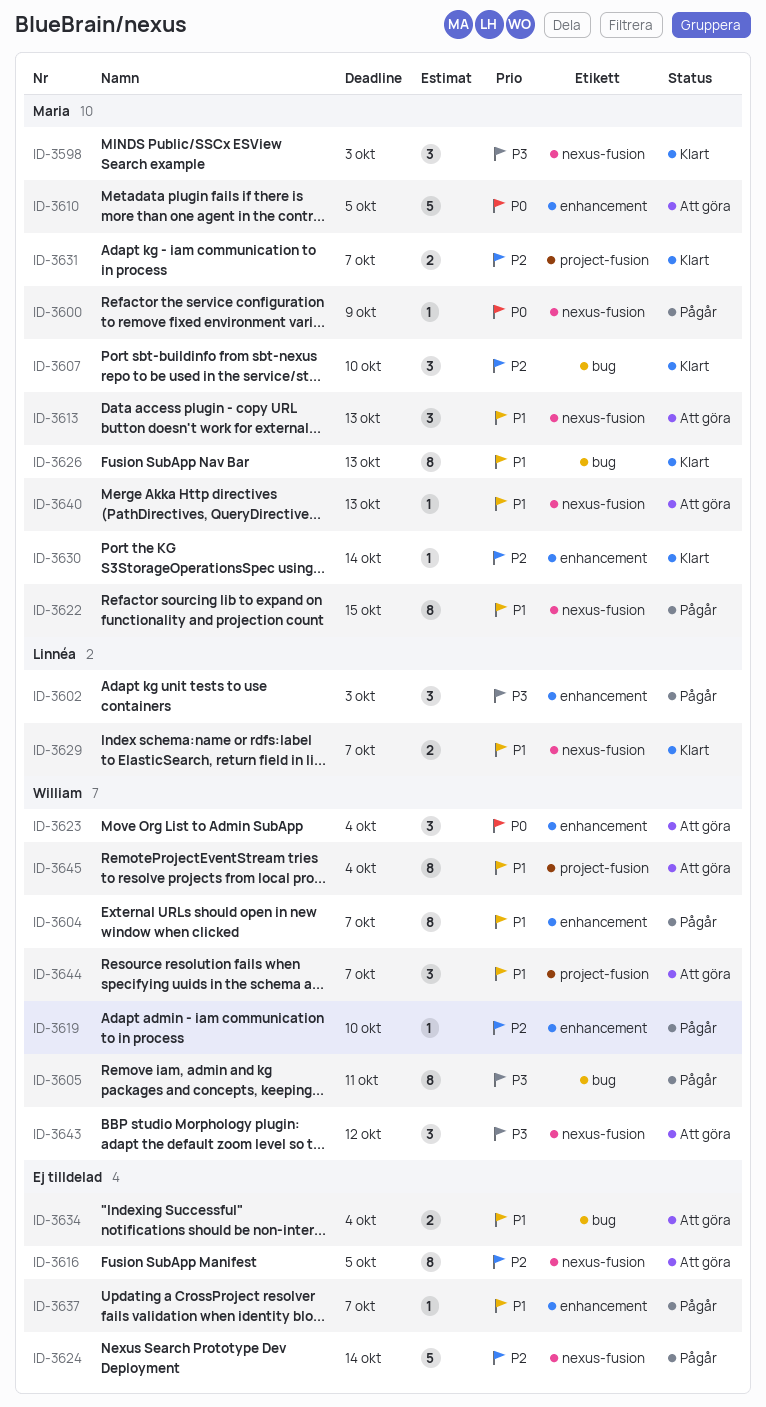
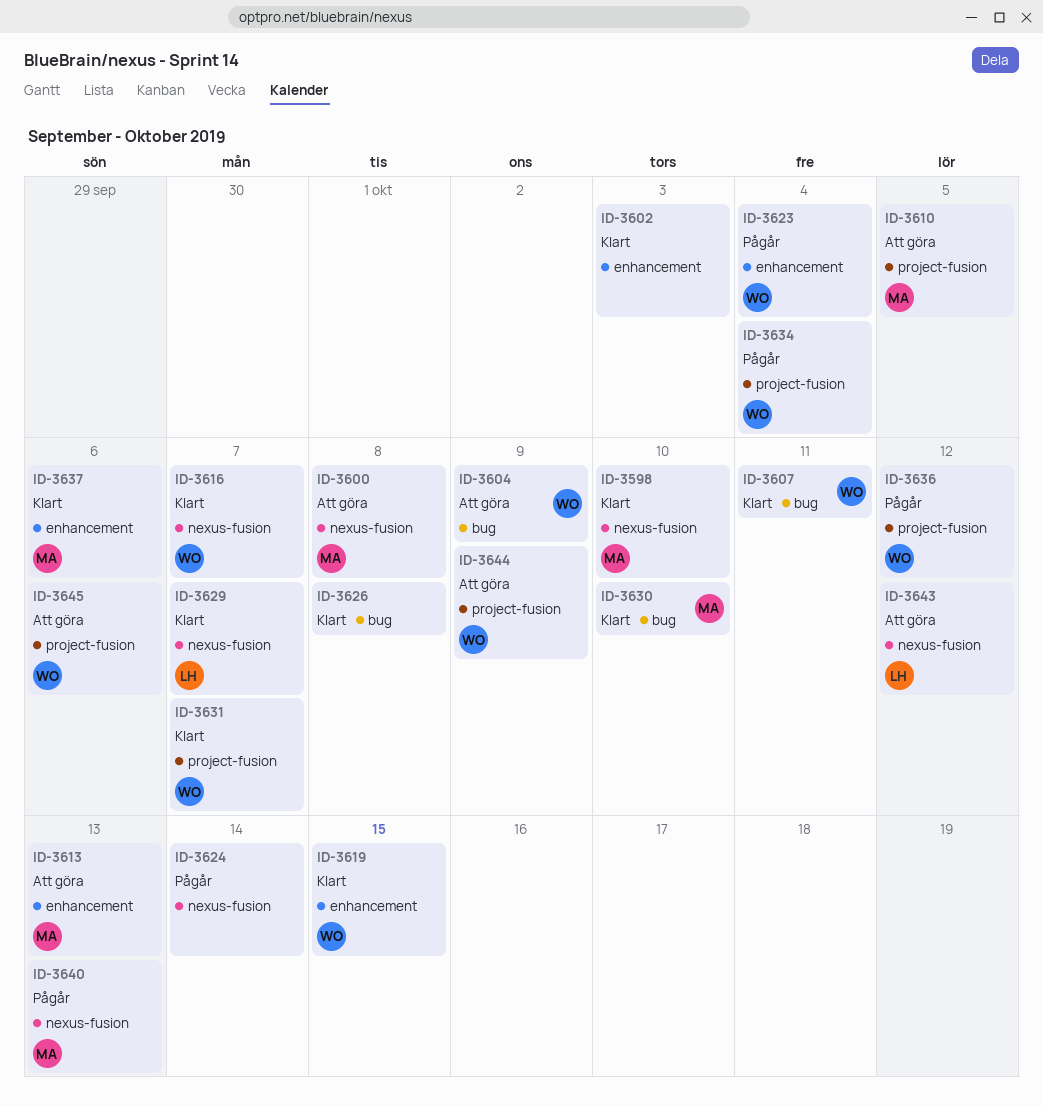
ID-3598, due: Oct 3 -> Oct 10
ID-3600, status: Pågår -> Att göra
ID-3600, due: Oct 9 -> Oct 8
ID-3602, status: Pågår -> Klart
ID-3602, owner: Linnéa -> none
ID-3604, status: Pågår -> Att göra
ID-3604, label: enhancement -> bug
ID-3604, due: Oct 7 -> Oct 9
ID-3605: present -> none
ID-3607, owner: Maria -> William
ID-3607, due: Oct 10 -> Oct 11
ID-3610, label: enhancement -> project-fusion
ID-3613, label: nexus-fusion -> enhancement
ID-3616, status: Att göra -> Klart
ID-3616, owner: none -> William
ID-3616, due: Oct 5 -> Oct 7
ID-3619, status: Pågår -> Klart
ID-3619, due: Oct 10 -> Oct 15
ID-3622: present -> none
ID-3623, status: Att göra -> Pågår
ID-3626, owner: Maria -> none
ID-3626, due: Oct 13 -> Oct 8
ID-3630, label: enhancement -> bug
ID-3630, due: Oct 14 -> Oct 10
ID-3631, owner: Maria -> William
ID-3634, status: Att göra -> Pågår
ID-3634, owner: none -> William
ID-3634, label: bug -> project-fusion
ID-3636: none -> present
ID-3637, status: Pågår -> Klart
ID-3637, owner: none -> Maria
ID-3637, due: Oct 7 -> Oct 6
ID-3640, status: Att göra -> Pågår
ID-3643, owner: William -> Linnéa
ID-3644, due: Oct 7 -> Oct 9
ID-3645, due: Oct 4 -> Oct 6

